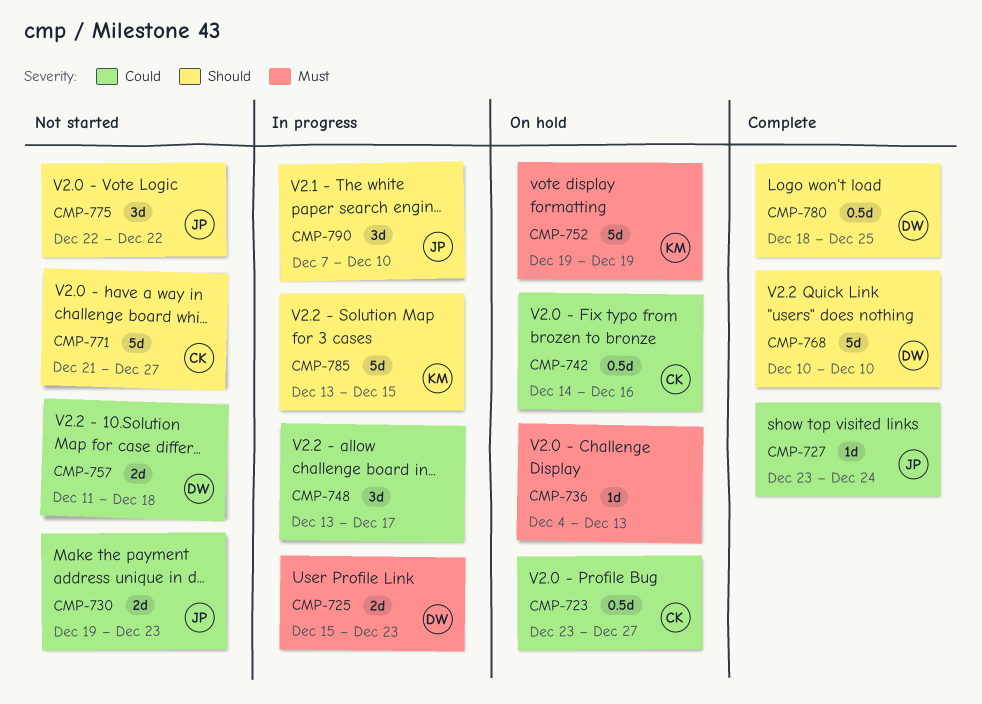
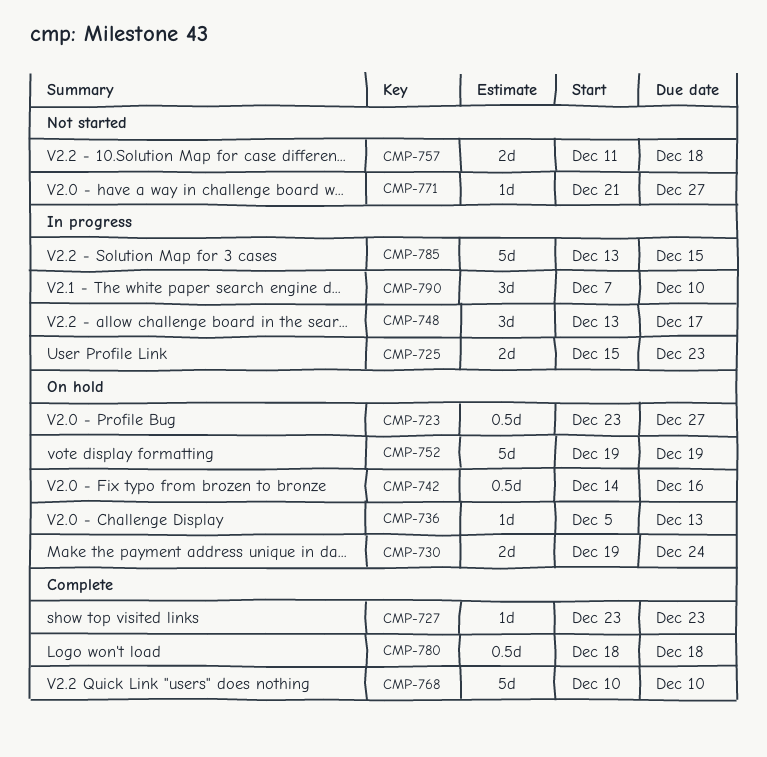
CMP-727, due: Dec 24 -> Dec 23
CMP-730, status: Not started -> On hold
CMP-730, due: Dec 23 -> Dec 24
CMP-736, start: Dec 4 -> Dec 5
CMP-771, estimate: 5d -> 1d
CMP-775: present -> none
CMP-780, due: Dec 25 -> Dec 18

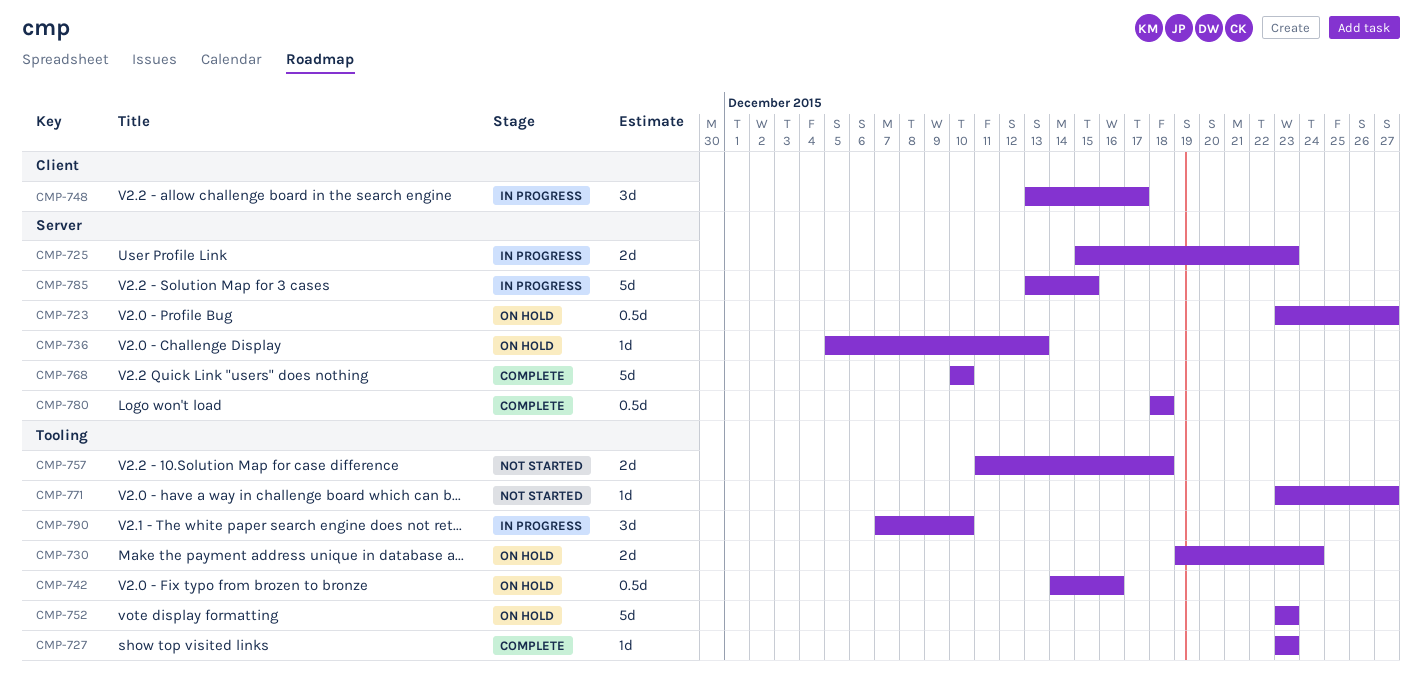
CMP-752, start: Dec 19 -> Dec 23
CMP-752, due: Dec 19 -> Dec 23
CMP-771, start: Dec 21 -> Dec 23

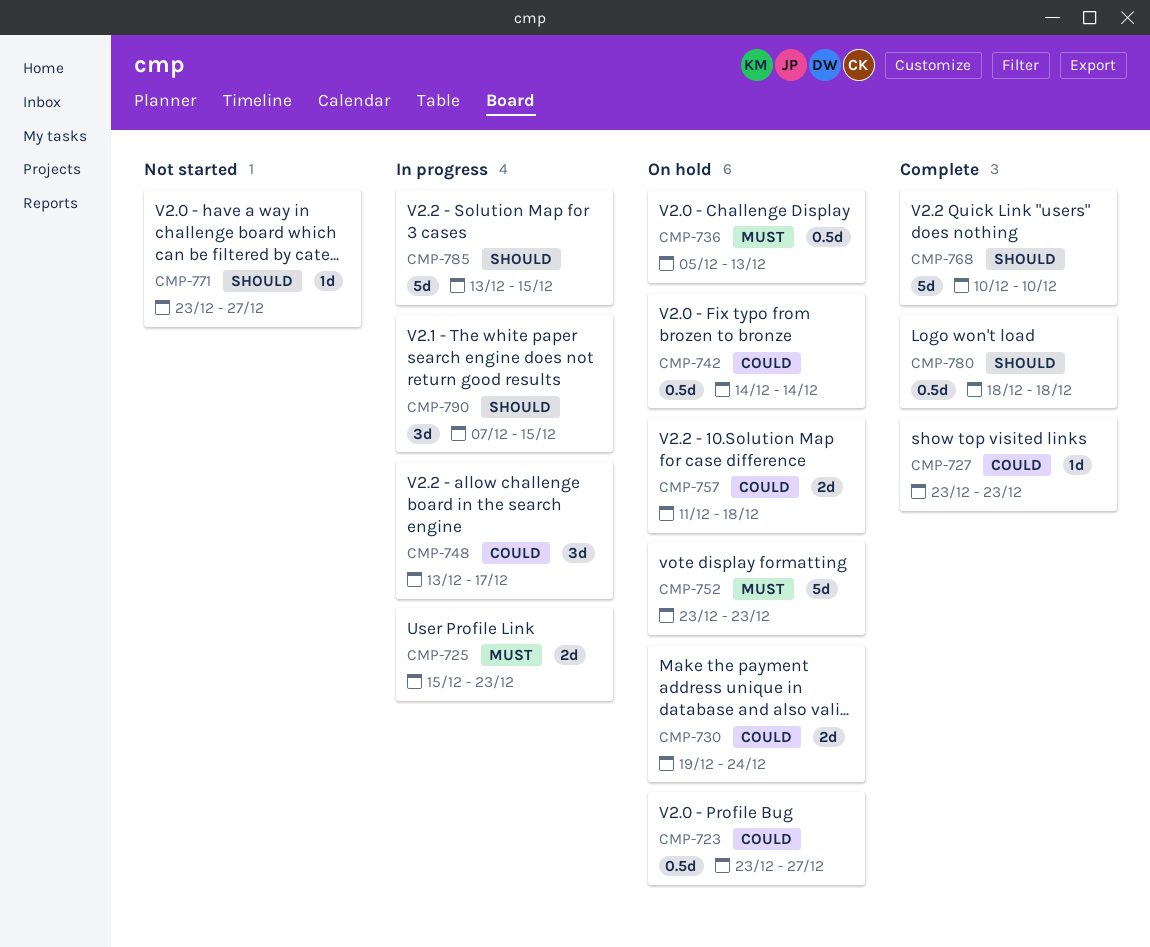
CMP-736, estimate: 1d -> 0.5d
CMP-742, due: Dec 16 -> Dec 14
CMP-757, status: Not started -> On hold
CMP-790, due: Dec 10 -> Dec 15

